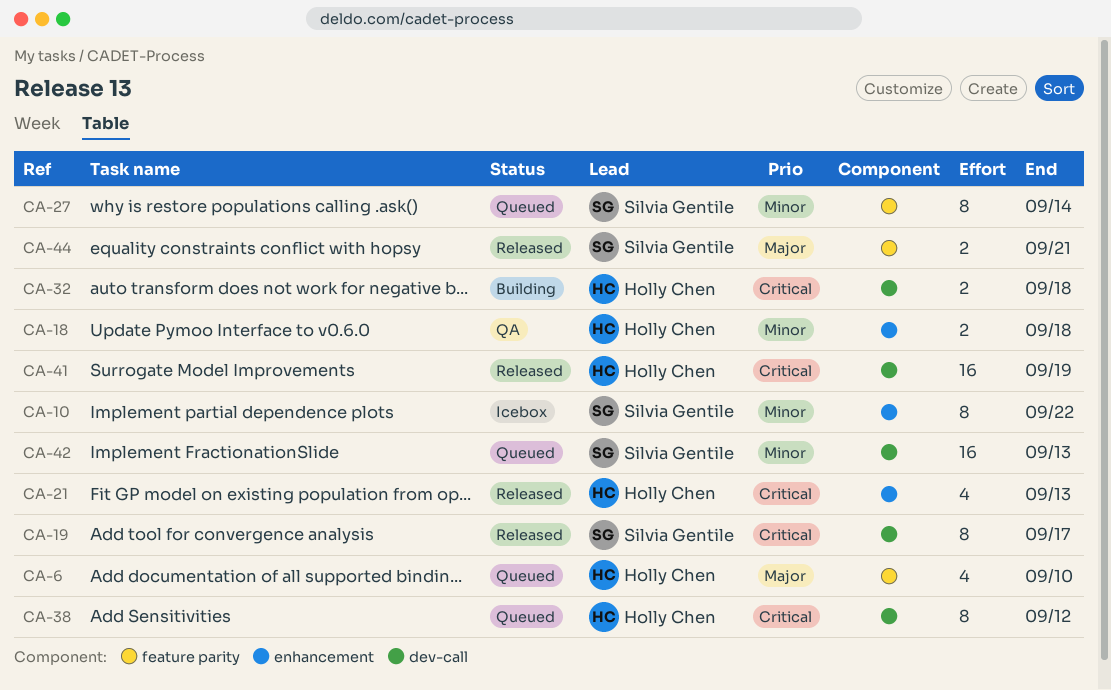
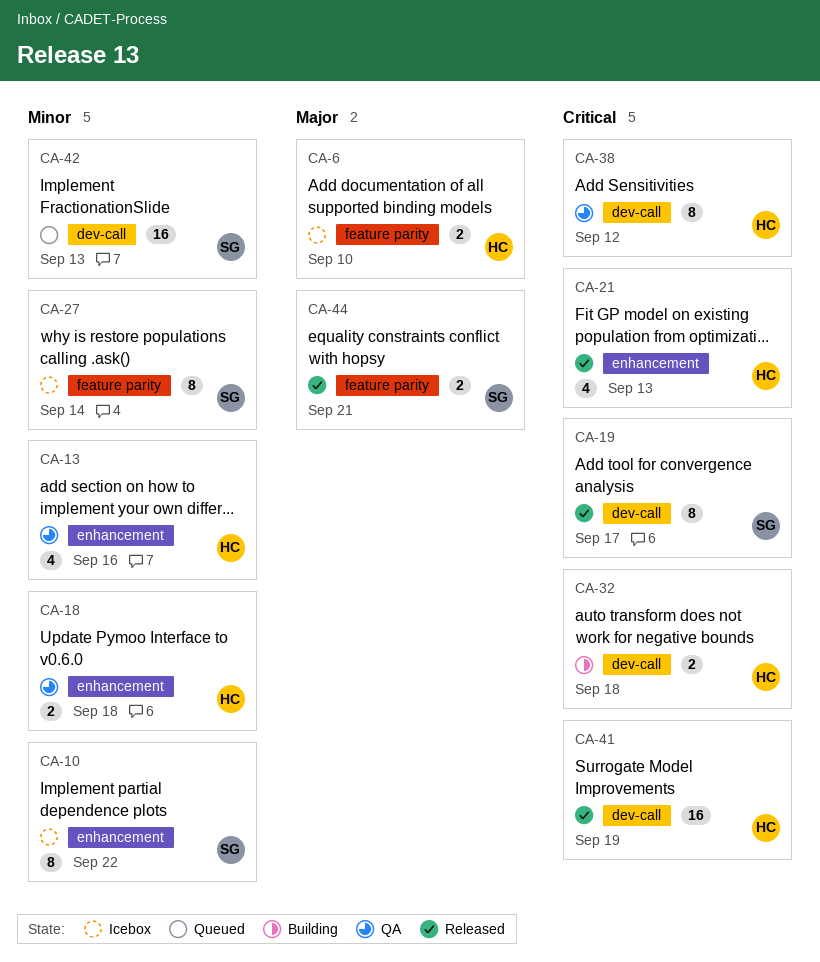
CA-6, status: Queued -> Icebox
CA-6, estimate: 4 -> 2
CA-13: none -> present
CA-27, status: Queued -> Icebox
CA-38, status: Queued -> QA

